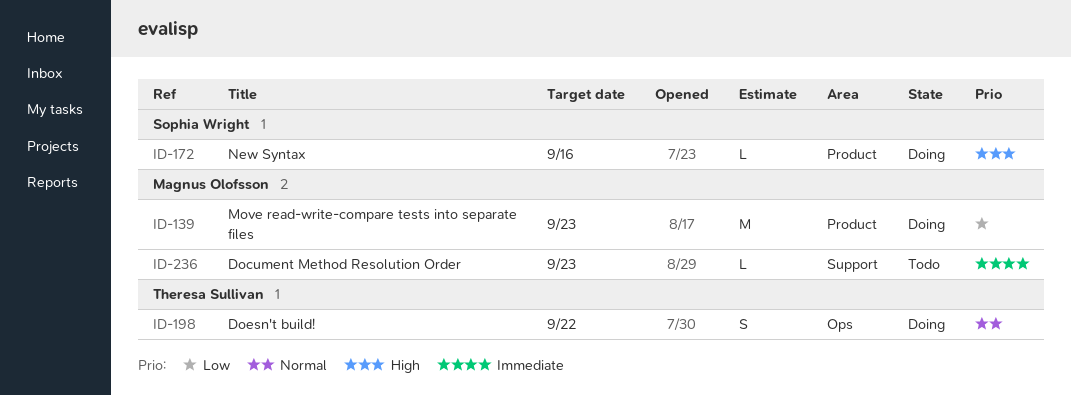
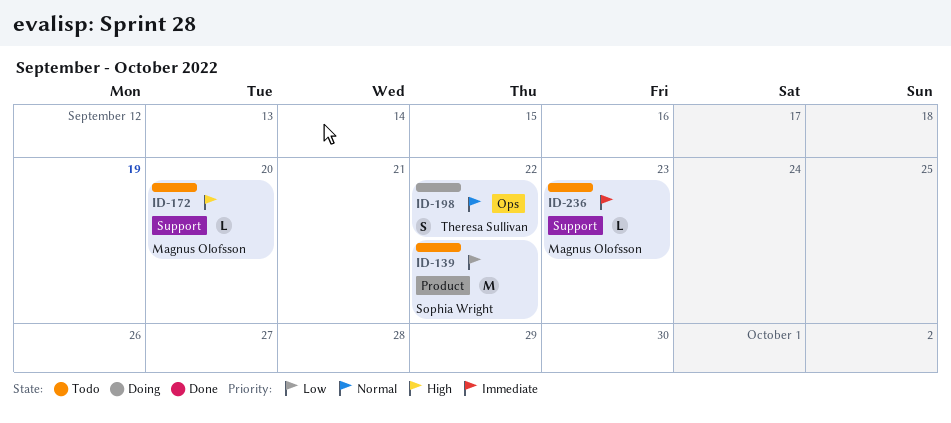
ID-139, status: Doing -> Todo
ID-139, owner: Magnus Olofsson -> Sophia Wright
ID-139, due: Sep 23 -> Sep 22
ID-172, status: Doing -> Todo
ID-172, owner: Sophia Wright -> Magnus Olofsson
ID-172, label: Product -> Support
ID-172, due: Sep 16 -> Sep 20

